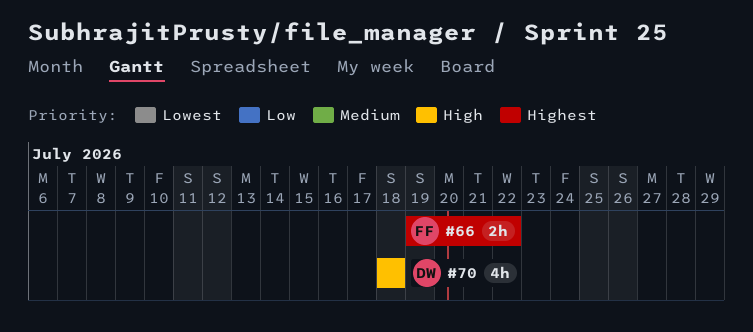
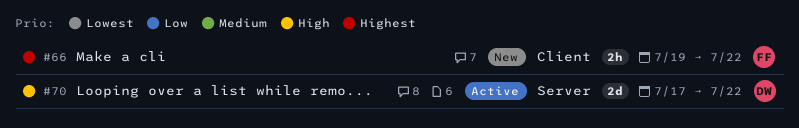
#70, estimate: 4h -> 2d
#70, start: Jul 18 -> Jul 17
#70, due: Jul 18 -> Jul 22

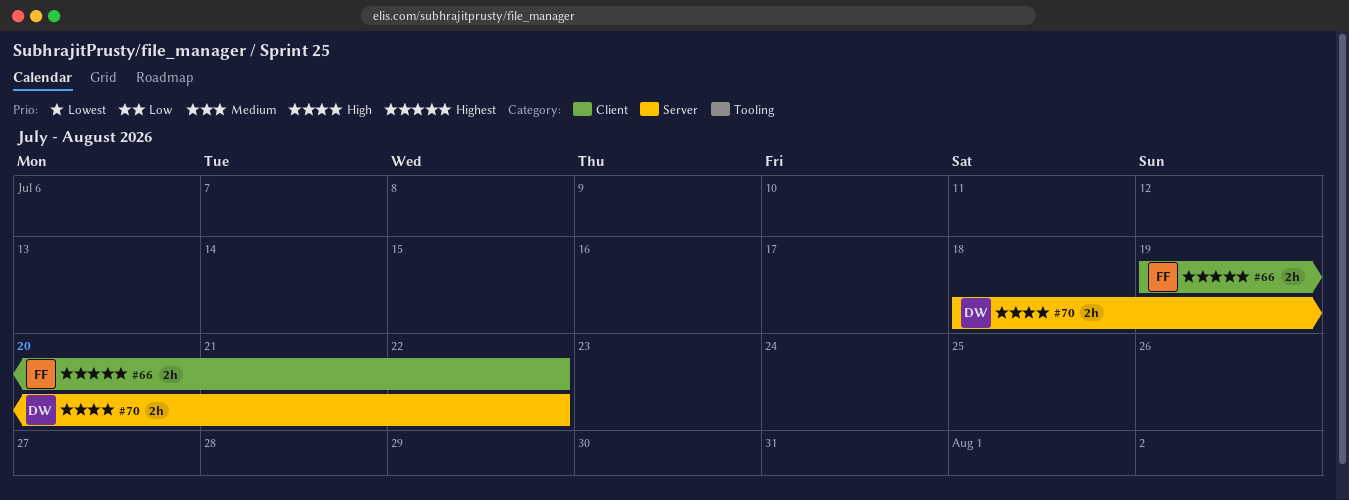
#70, estimate: 2d -> 2h
#70, start: Jul 17 -> Jul 18

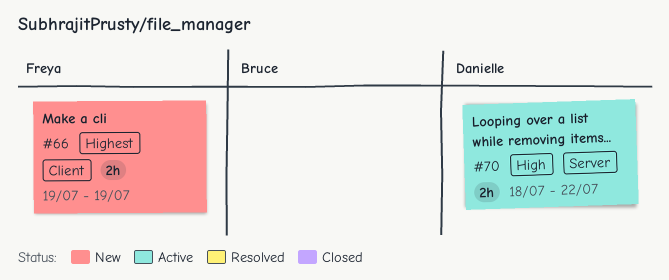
#66, due: Jul 22 -> Jul 19

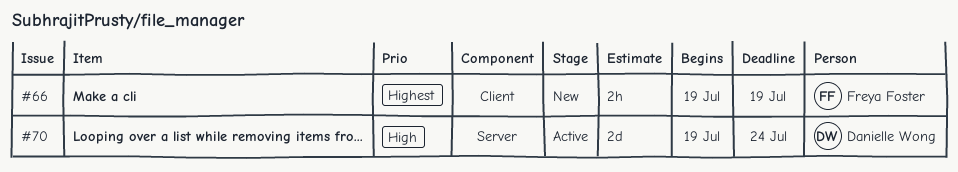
#70, estimate: 2h -> 2d
#70, start: Jul 18 -> Jul 19
#70, due: Jul 22 -> Jul 24

